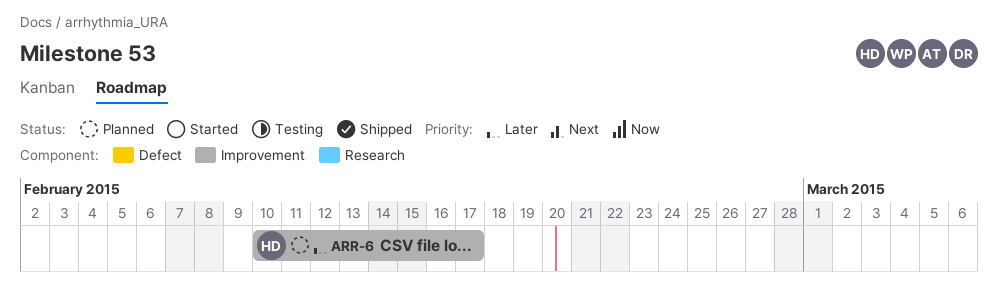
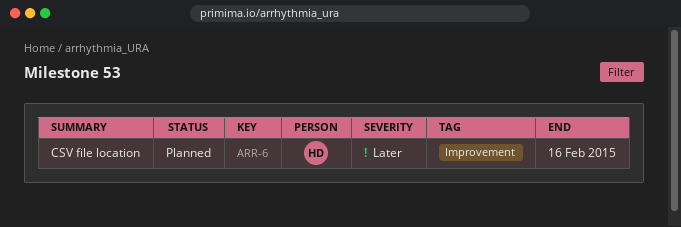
ARR-6, due: Feb 17 -> Feb 16

